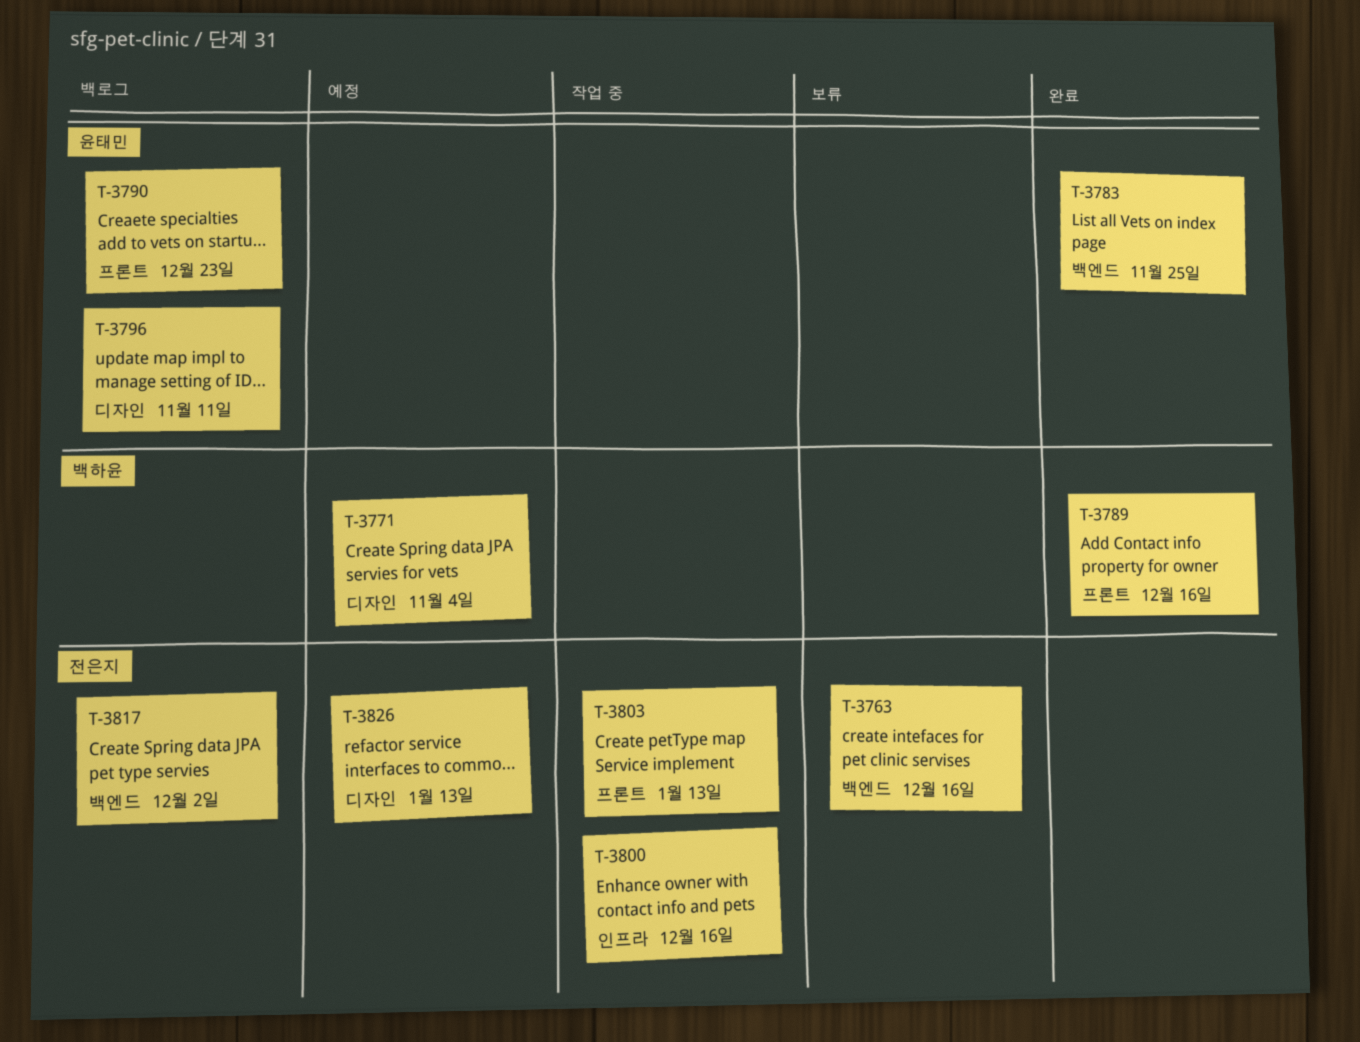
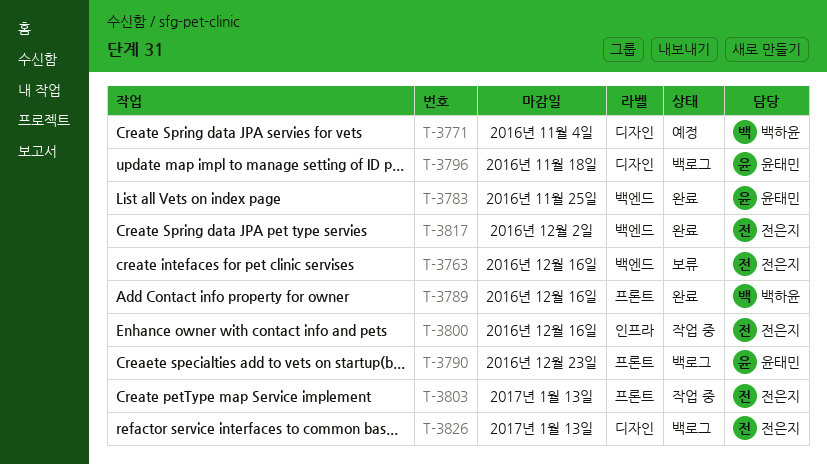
T-3796, due: Nov 11 -> Nov 18
T-3817, status: 백로그 -> 완료
T-3826, status: 예정 -> 백로그

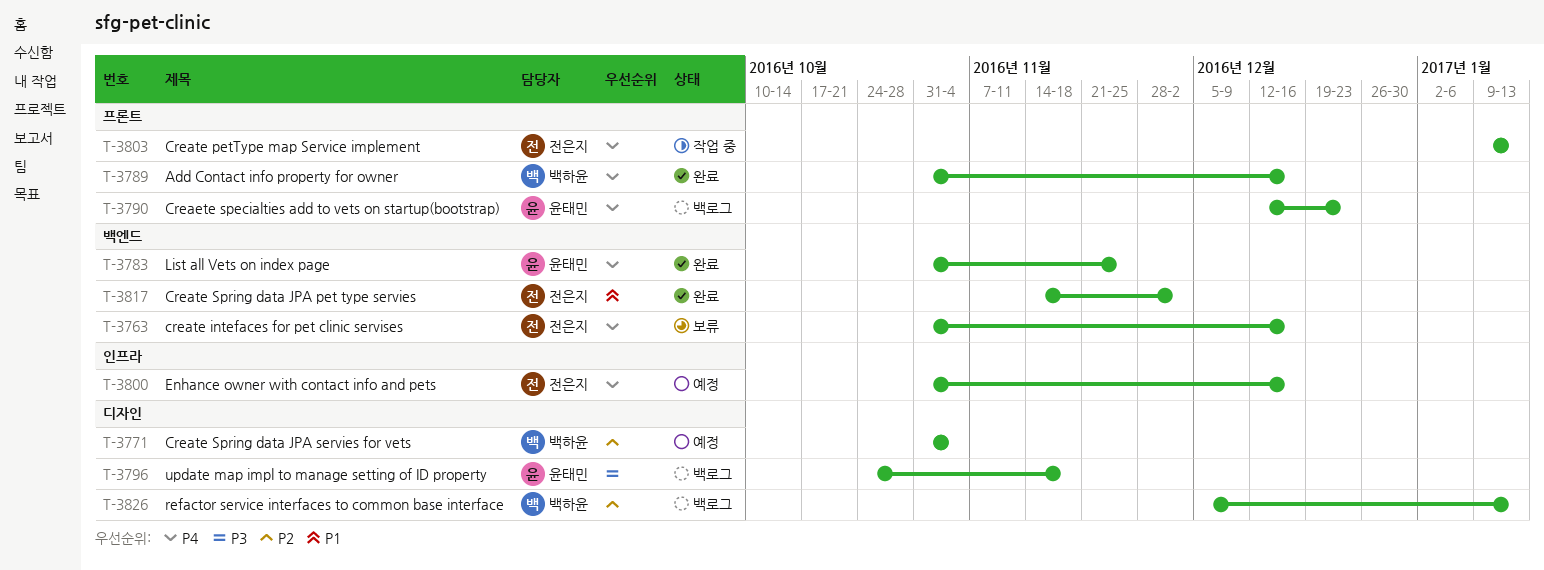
T-3800, status: 작업 중 -> 예정
T-3826, owner: 전은지 -> 백하윤

